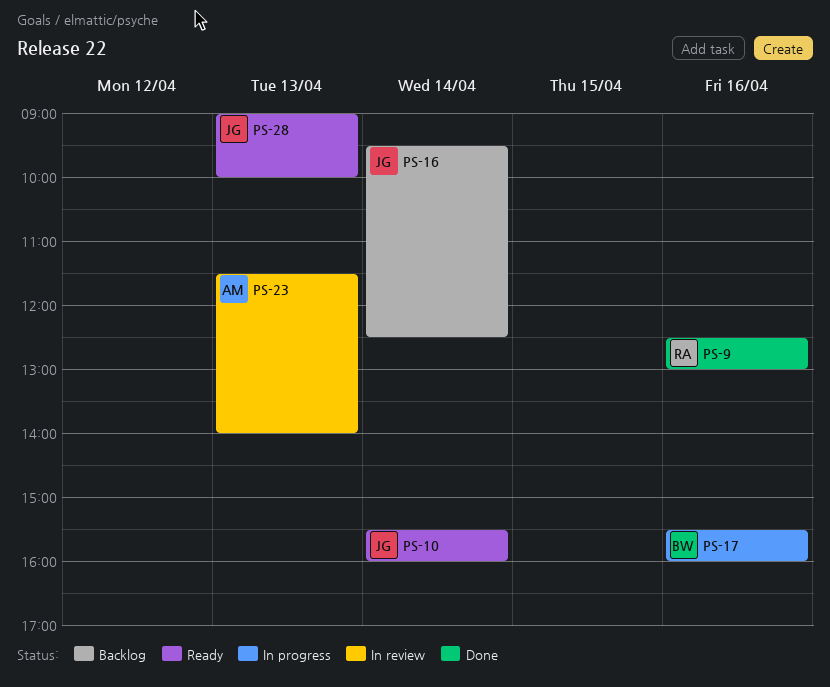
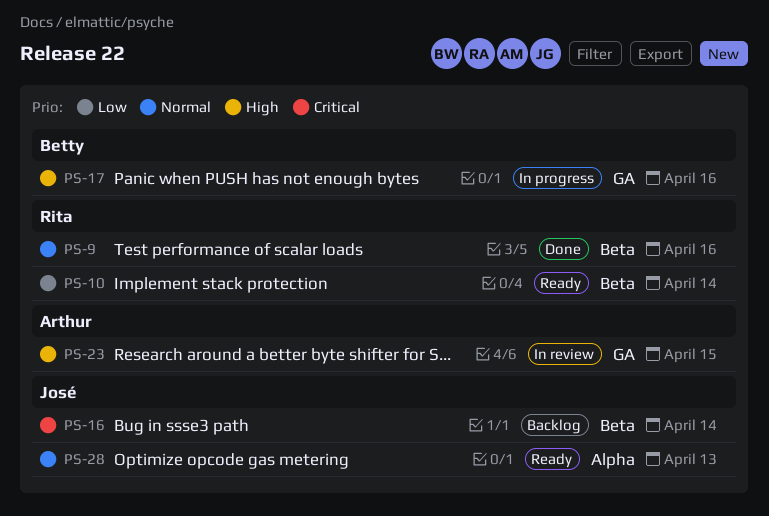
PS-10, owner: José -> Rita
PS-23, day: Apr 13 -> Apr 15

